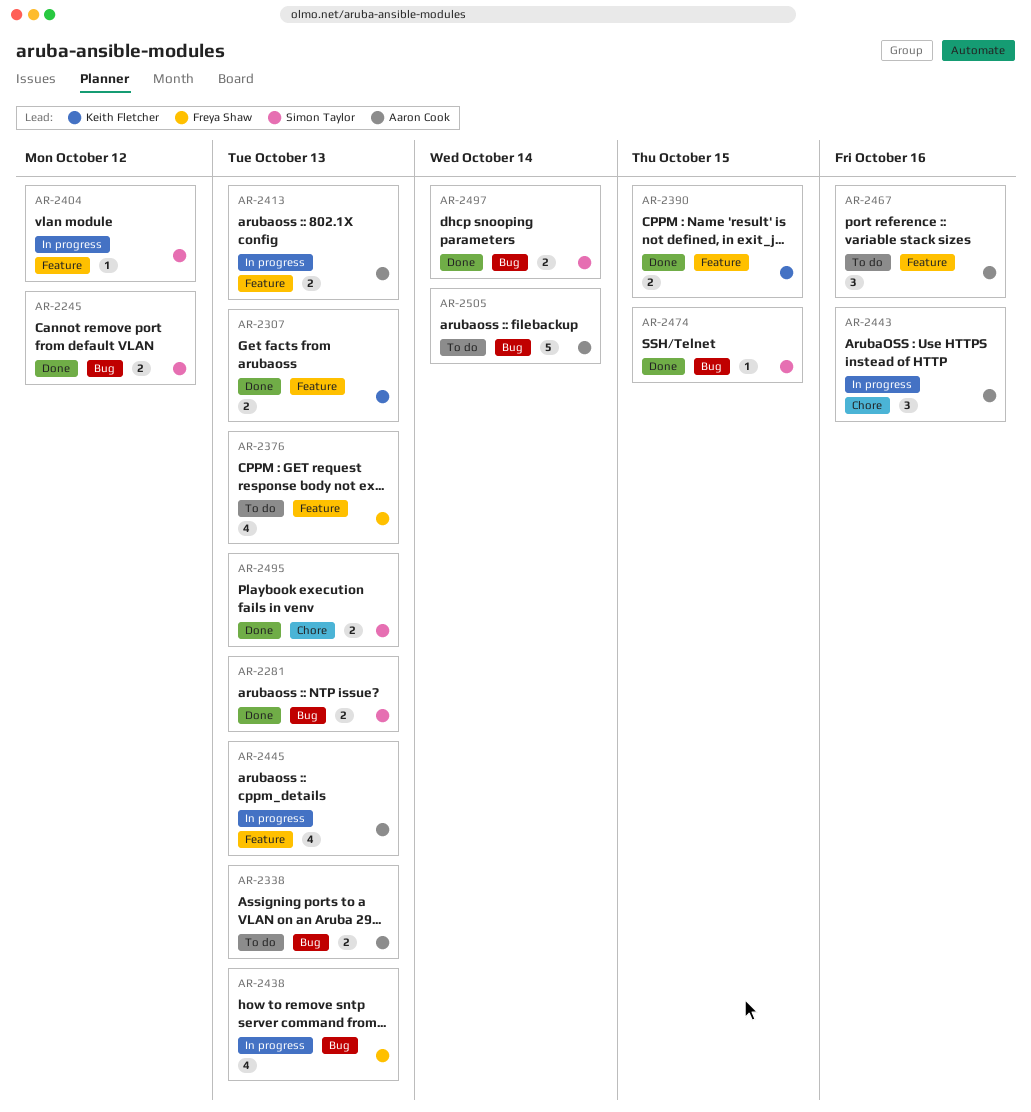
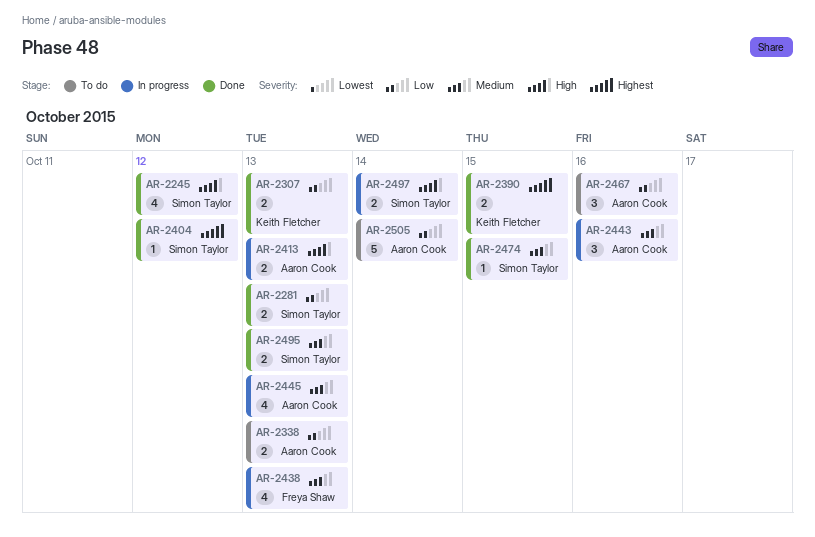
AR-2245, estimate: 2 -> 4
AR-2376: present -> none
AR-2404, status: In progress -> Done
AR-2497, status: Done -> In progress

